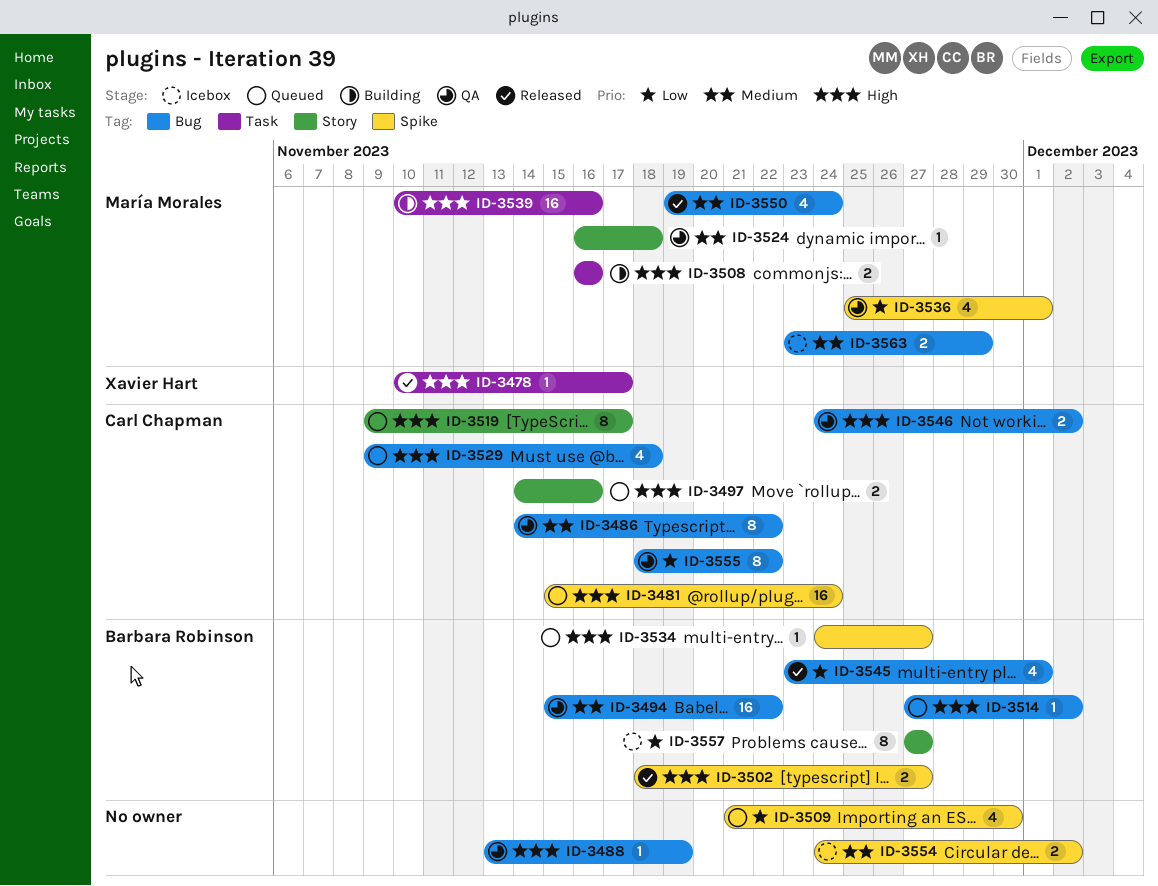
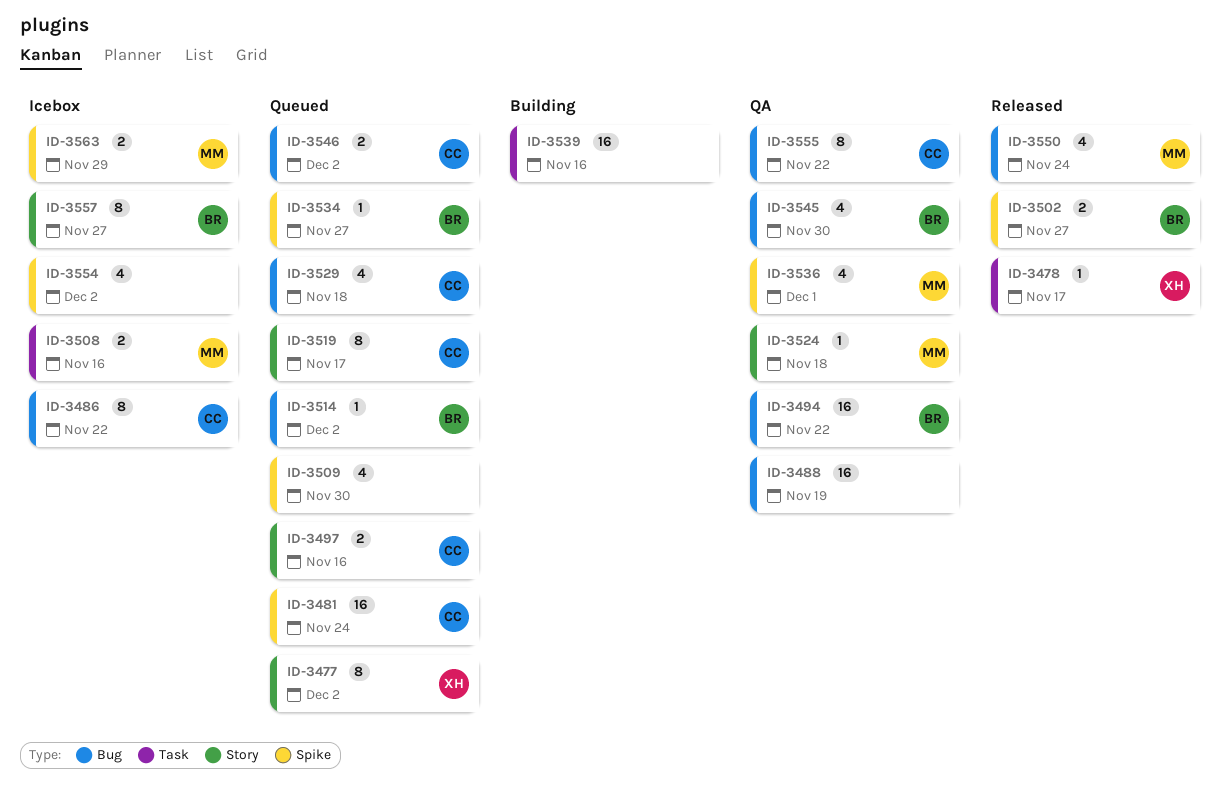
ID-3477: none -> present
ID-3486, status: QA -> Icebox
ID-3488, estimate: 1 -> 16
ID-3508, status: Building -> Icebox
ID-3539, owner: María Morales -> none
ID-3545, status: Released -> QA
ID-3545, due: Dec 1 -> Nov 30
ID-3546, status: QA -> Queued
ID-3554, estimate: 2 -> 4
ID-3563, label: Bug -> Spike

